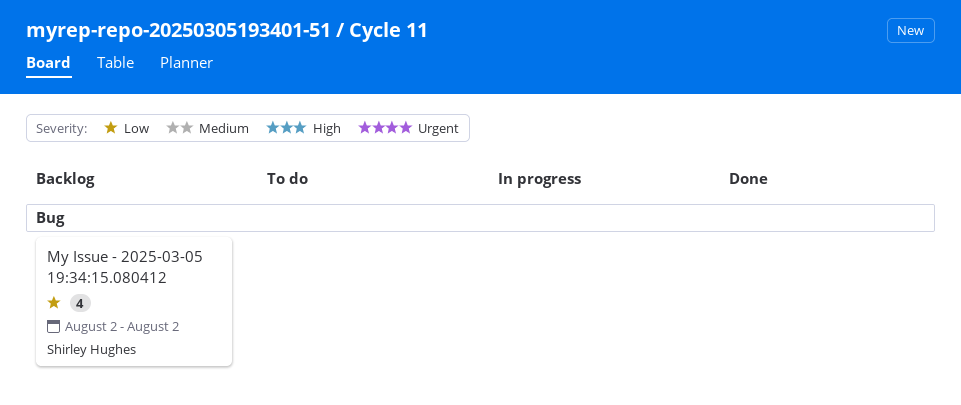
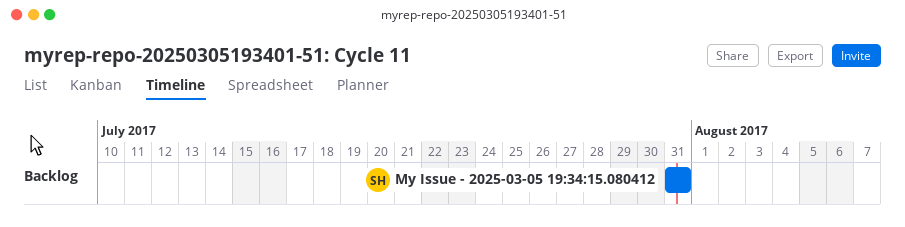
My Issue - 2025-03-05 19:34:15.080412, start: Aug 2 -> Jul 31
My Issue - 2025-03-05 19:34:15.080412, due: Aug 2 -> Jul 31

